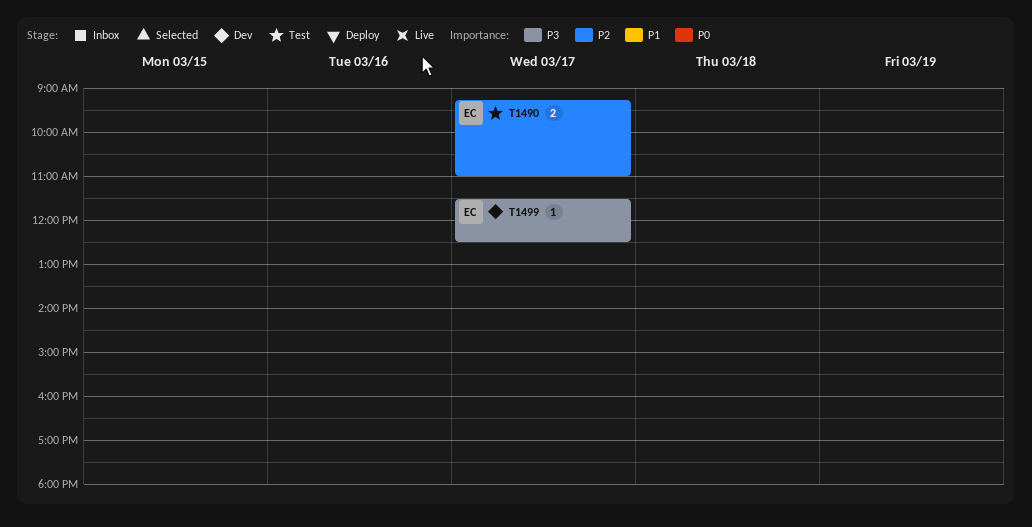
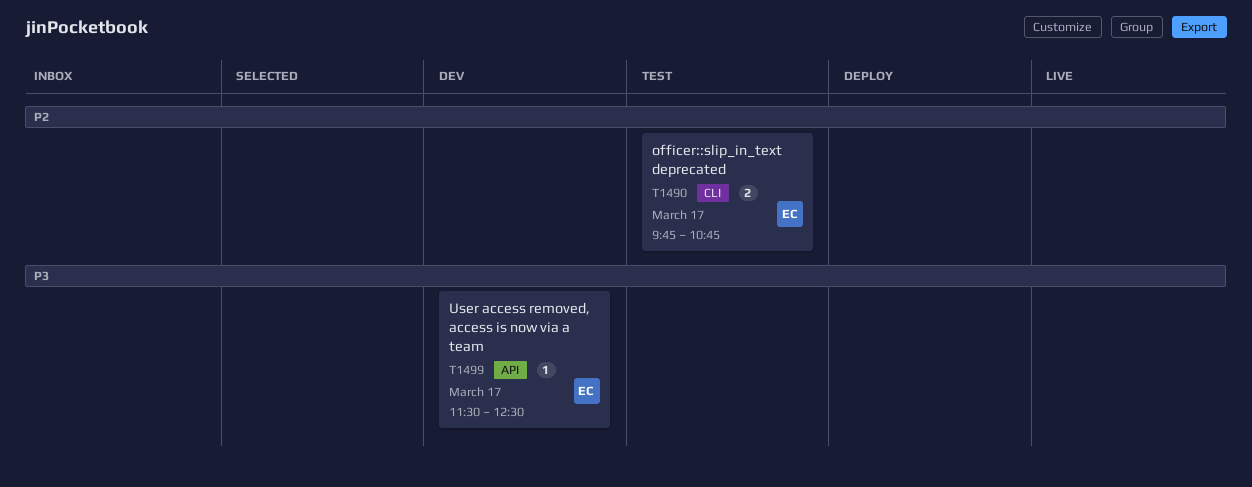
T1490, begins: 09:15 -> 09:45
T1490, ends: 11:00 -> 10:45

